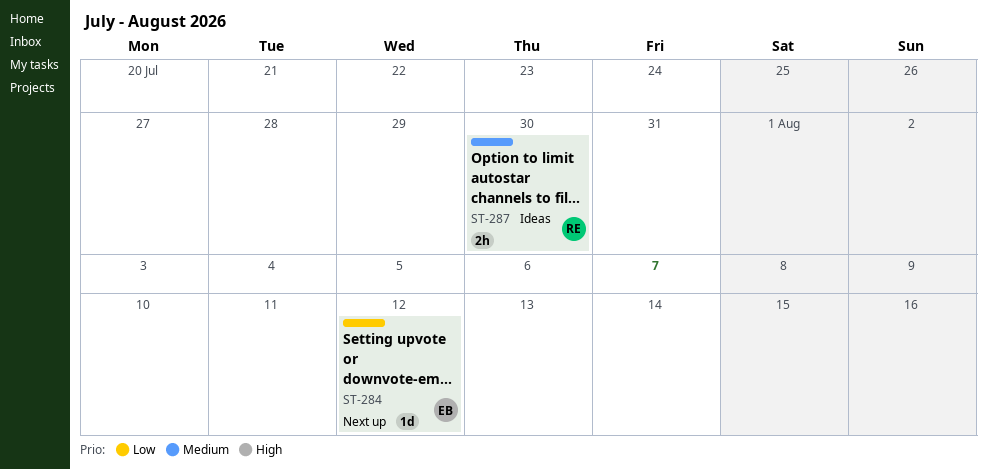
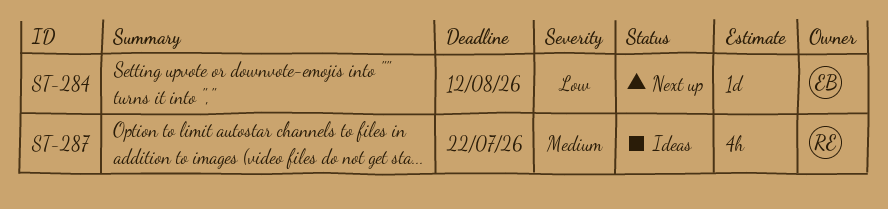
ST-287, estimate: 2h -> 4h
ST-287, due: Jul 30 -> Jul 22

